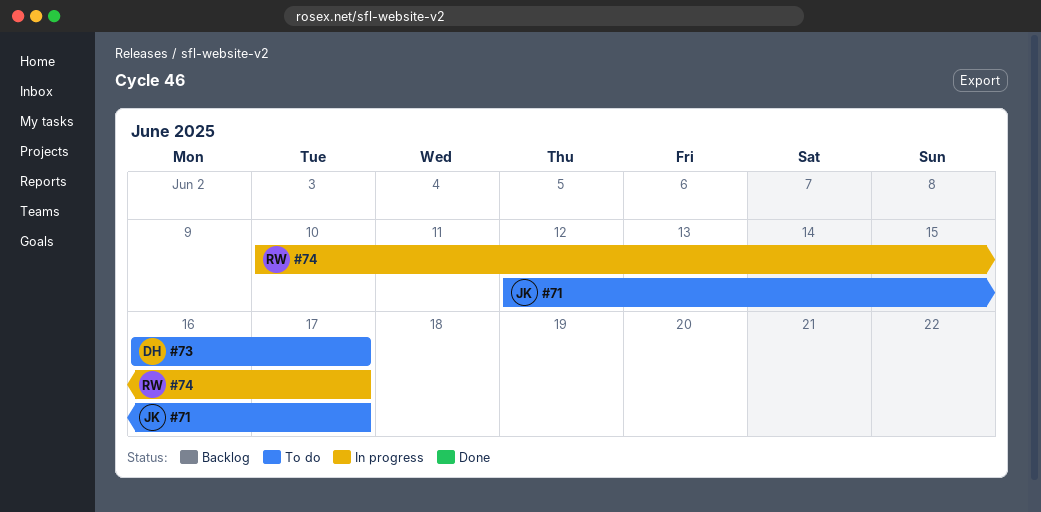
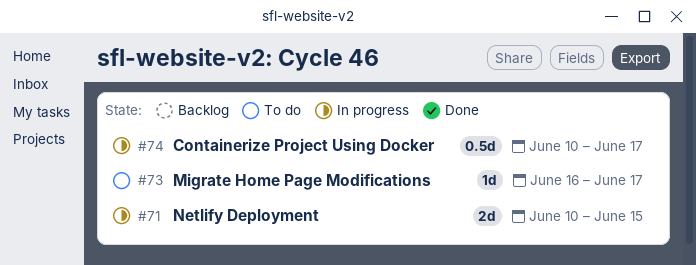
#71, status: To do -> In progress
#71, start: Jun 12 -> Jun 10
#71, due: Jun 17 -> Jun 15

